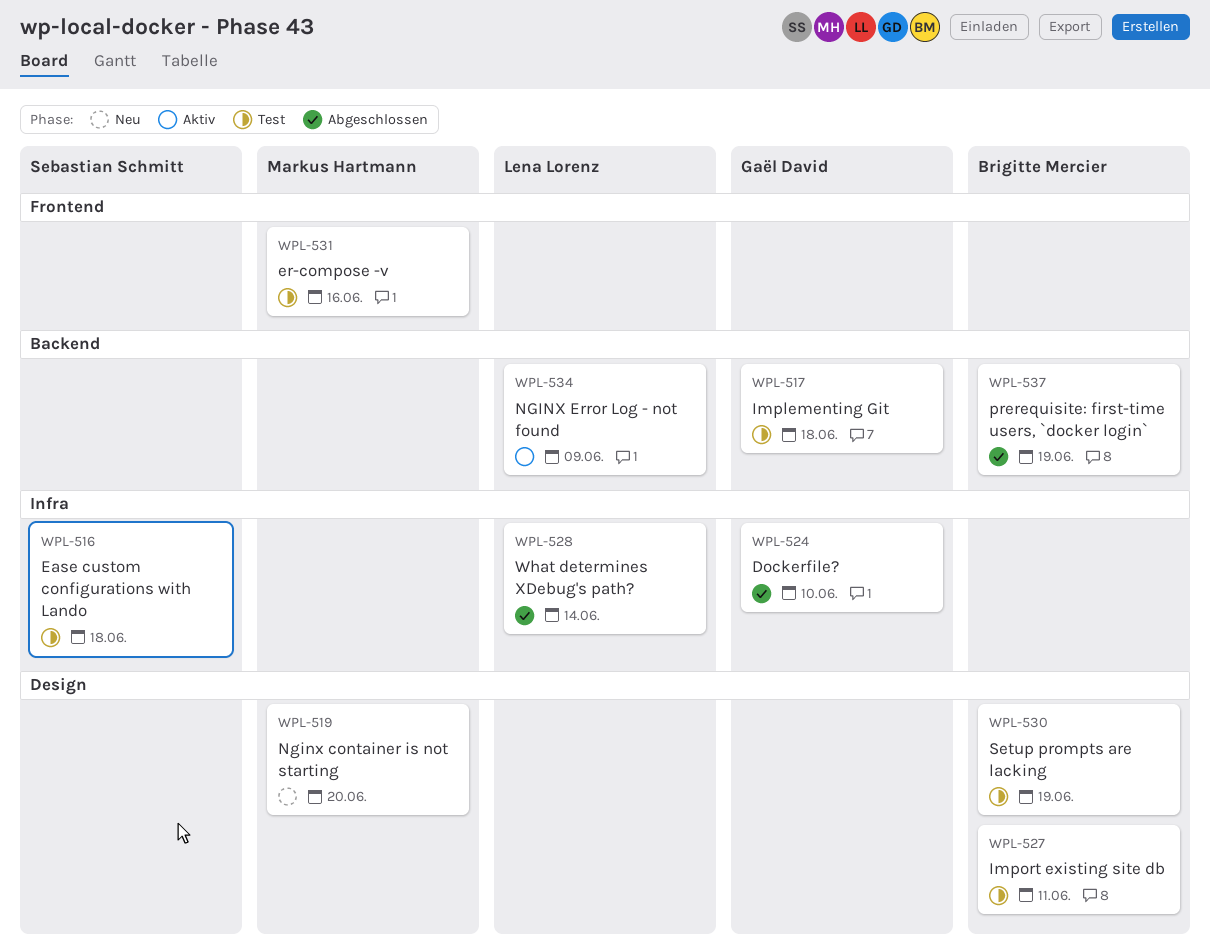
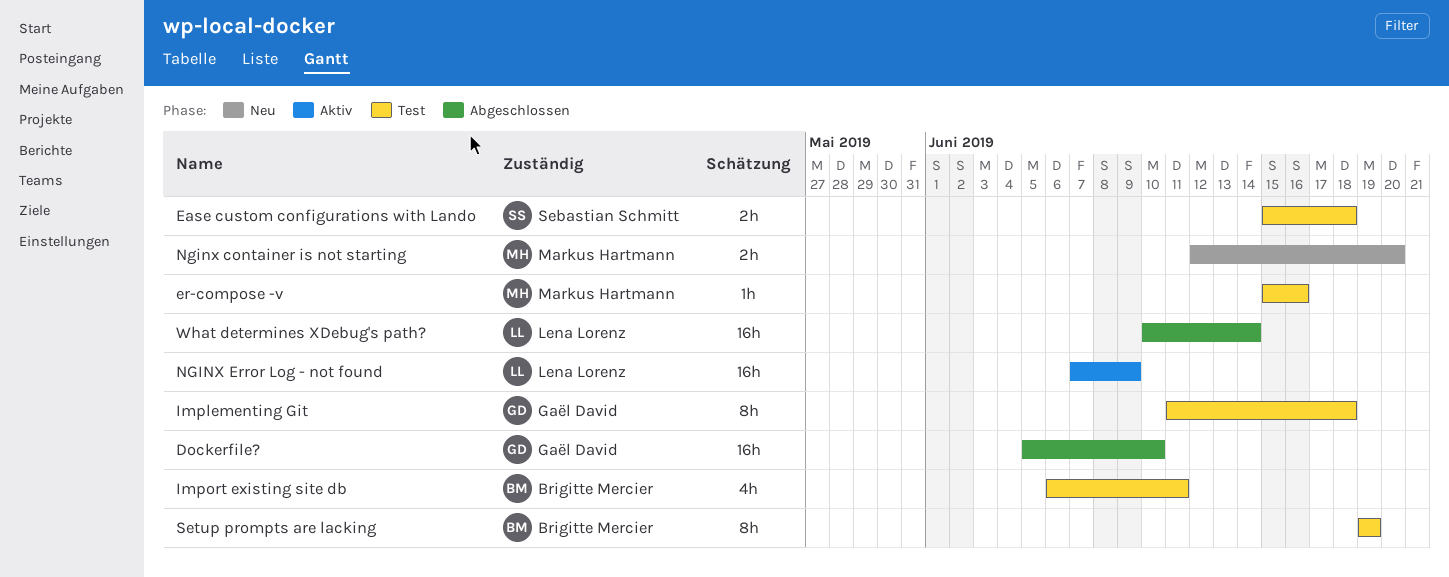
prerequisite: first-time users, `docker login`: present -> none

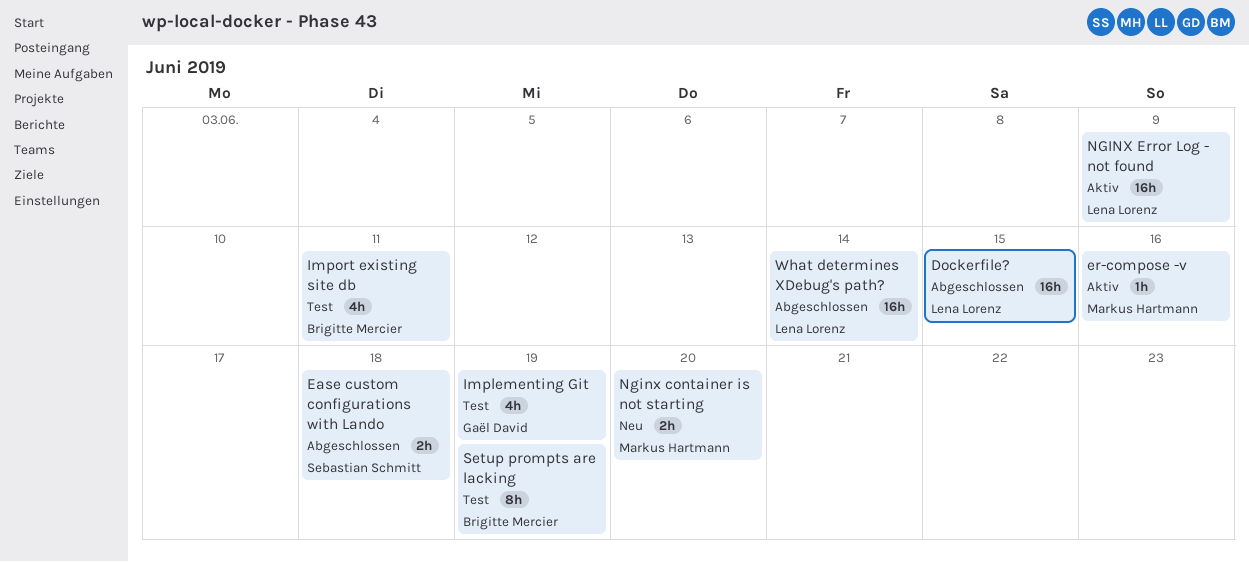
Dockerfile?, owner: Gaël David -> Lena Lorenz
Dockerfile?, due: Jun 10 -> Jun 15
Ease custom configurations with Lando, status: Test -> Abgeschlossen
er-compose -v, status: Test -> Aktiv
Implementing Git, estimate: 8h -> 4h
Implementing Git, due: Jun 18 -> Jun 19

